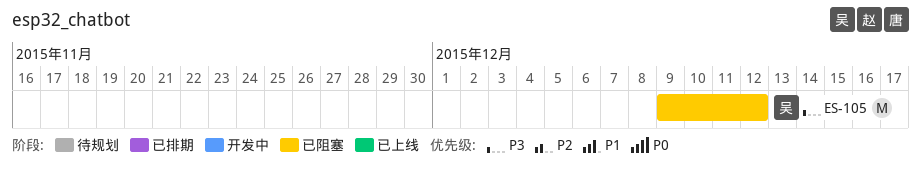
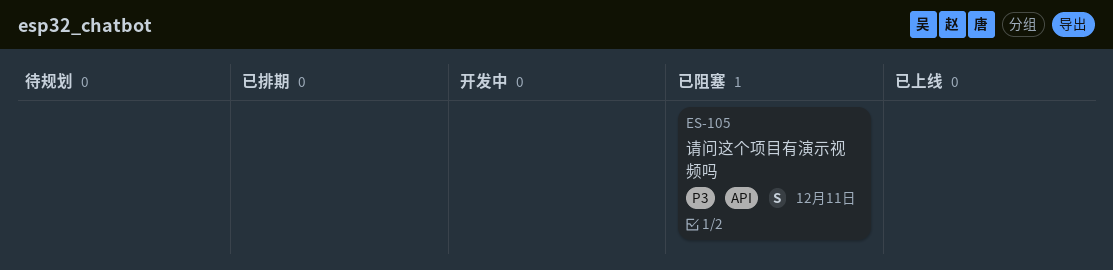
ES-105, estimate: M -> S
ES-105, due: Dec 12 -> Dec 11

